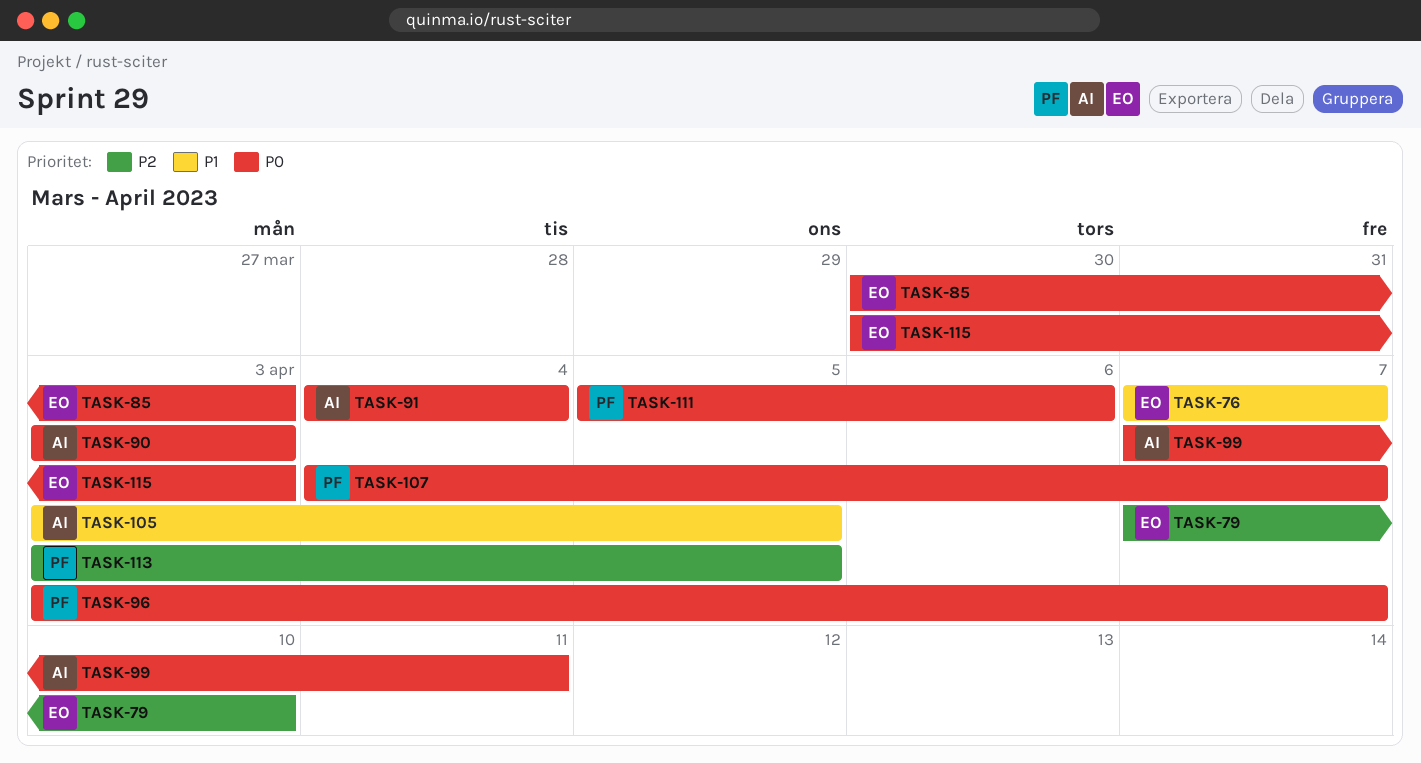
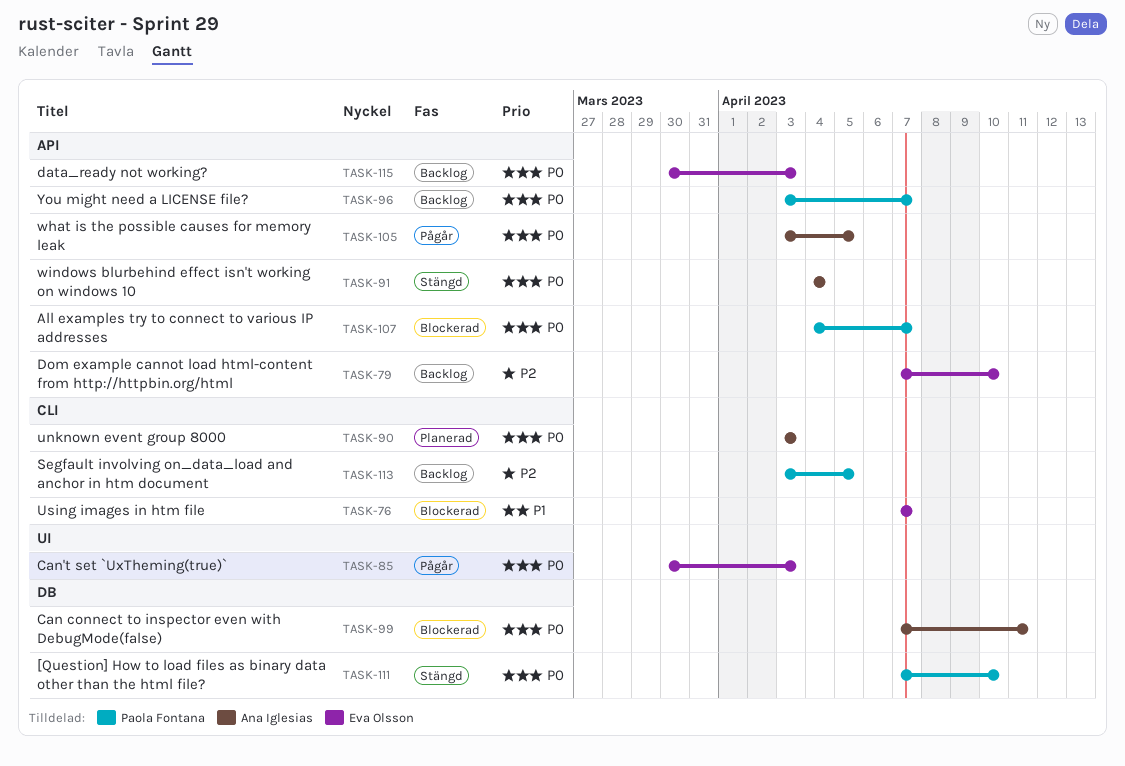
TASK-105, priority: P1 -> P0
TASK-111, start: Apr 5 -> Apr 7
TASK-111, due: Apr 6 -> Apr 10

